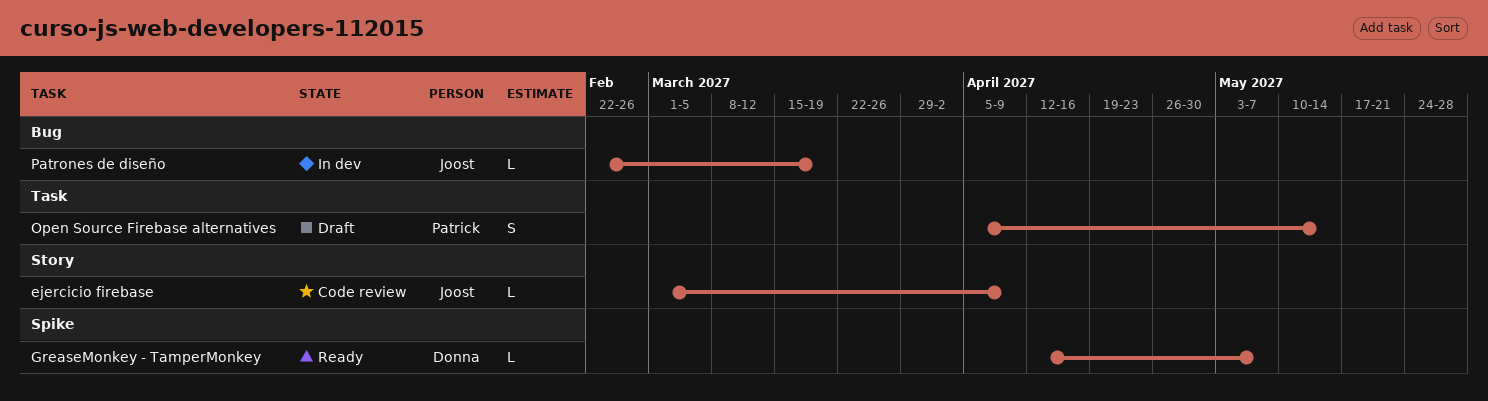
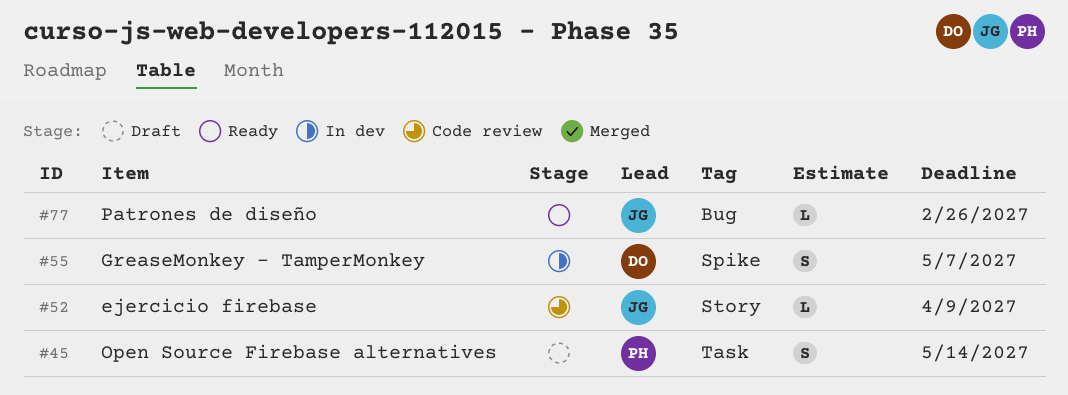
GreaseMonkey - TamperMonkey, status: Ready -> In dev
GreaseMonkey - TamperMonkey, estimate: L -> S
Patrones de diseño, status: In dev -> Ready
Patrones de diseño, due: Mar 19 -> Feb 26

